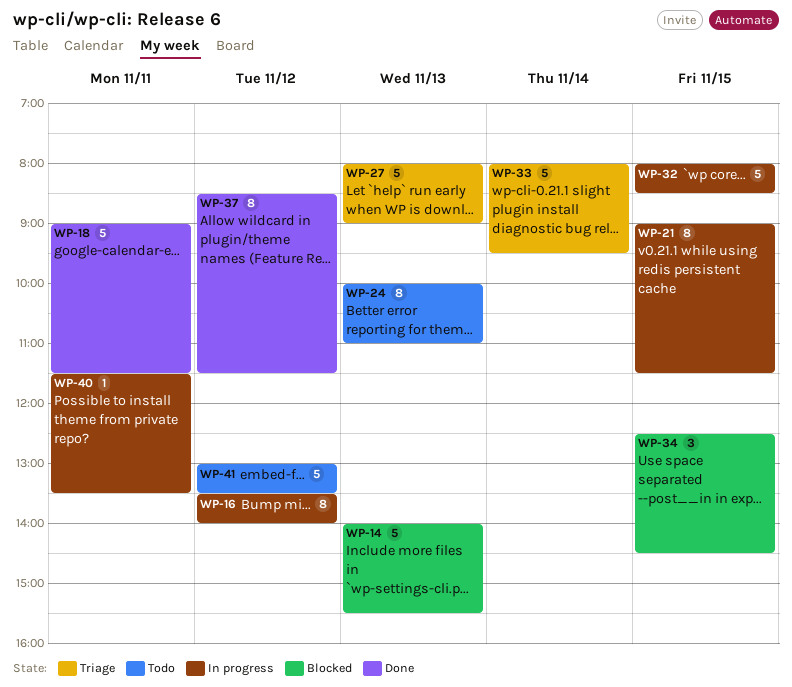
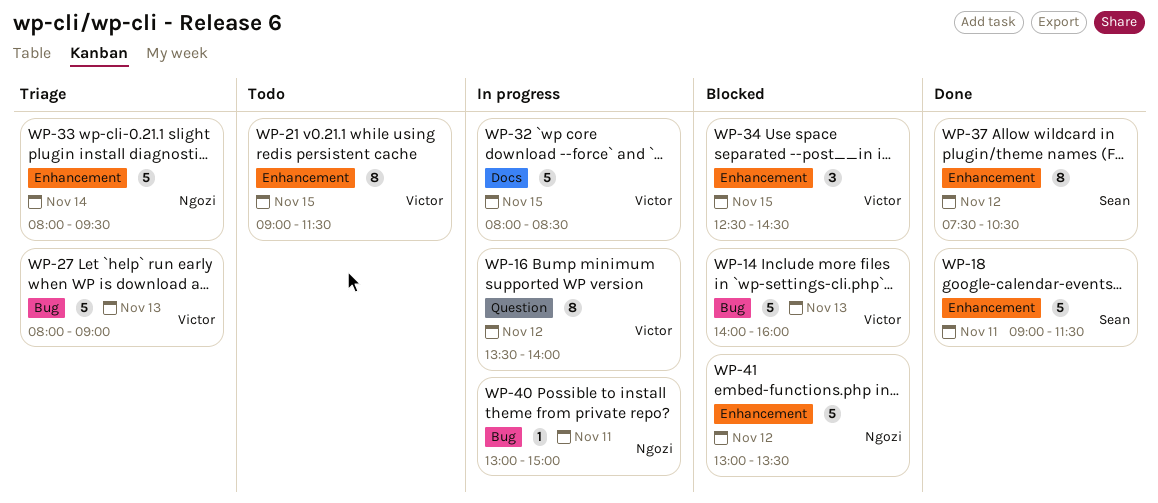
WP-14, ends: 15:30 -> 16:00
WP-21, status: In progress -> Todo
WP-24: present -> none
WP-37, begins: 08:30 -> 07:30
WP-37, ends: 11:30 -> 10:30
WP-40, begins: 11:30 -> 13:00
WP-40, ends: 13:30 -> 15:00
WP-41, status: Todo -> Blocked

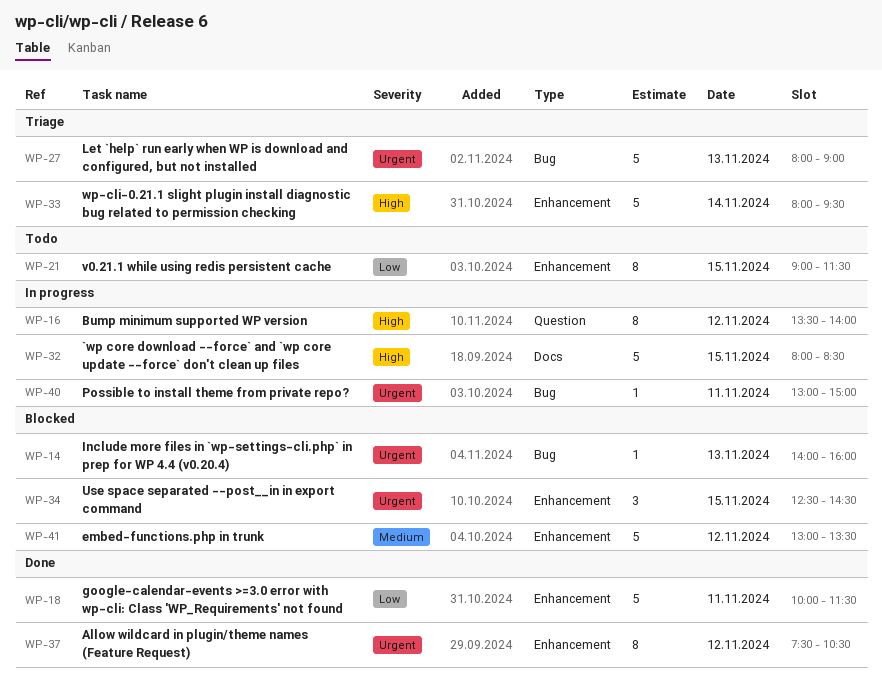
WP-14, estimate: 5 -> 1
WP-18, begins: 09:00 -> 10:00

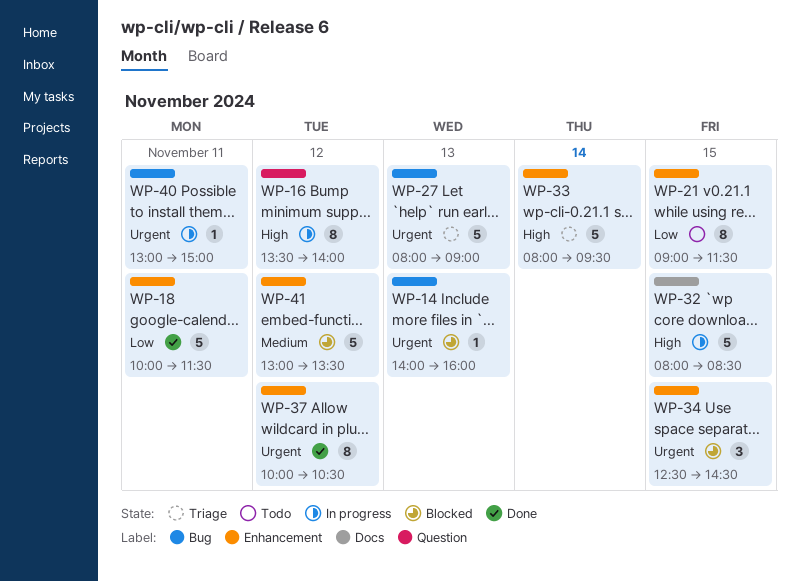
WP-37, begins: 07:30 -> 10:00

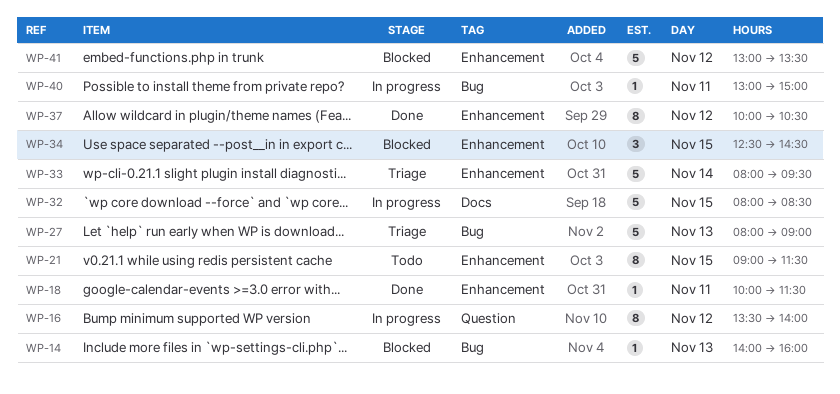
WP-18, estimate: 5 -> 1

